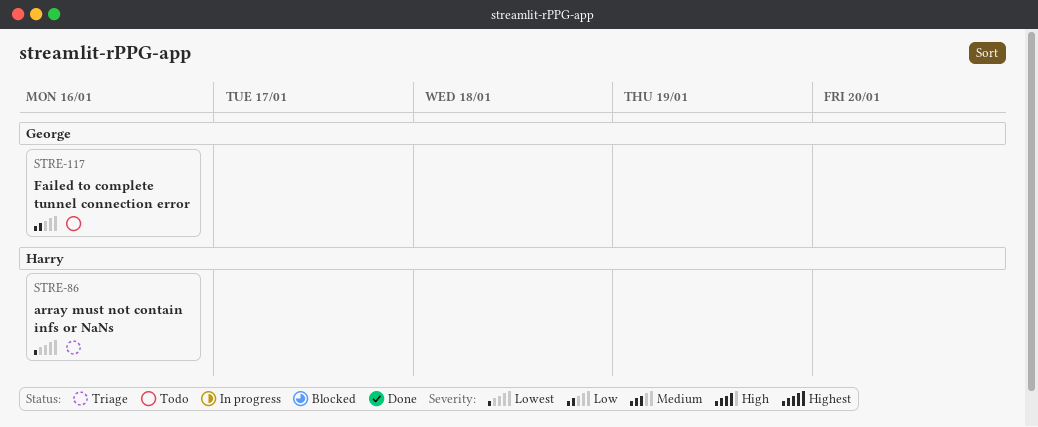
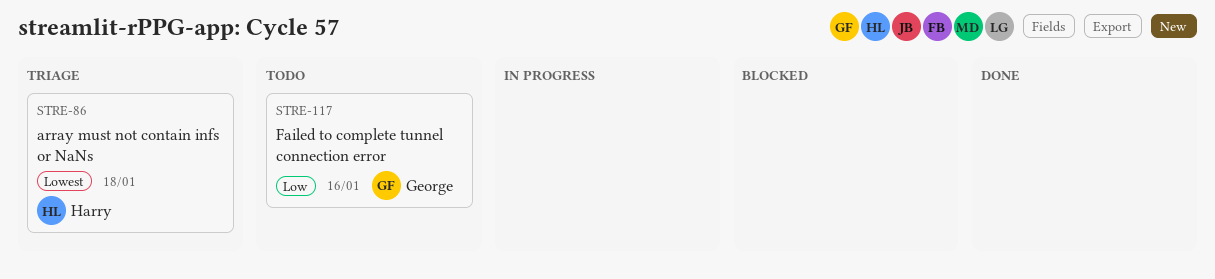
STRE-86, due: Jan 16 -> Jan 18

